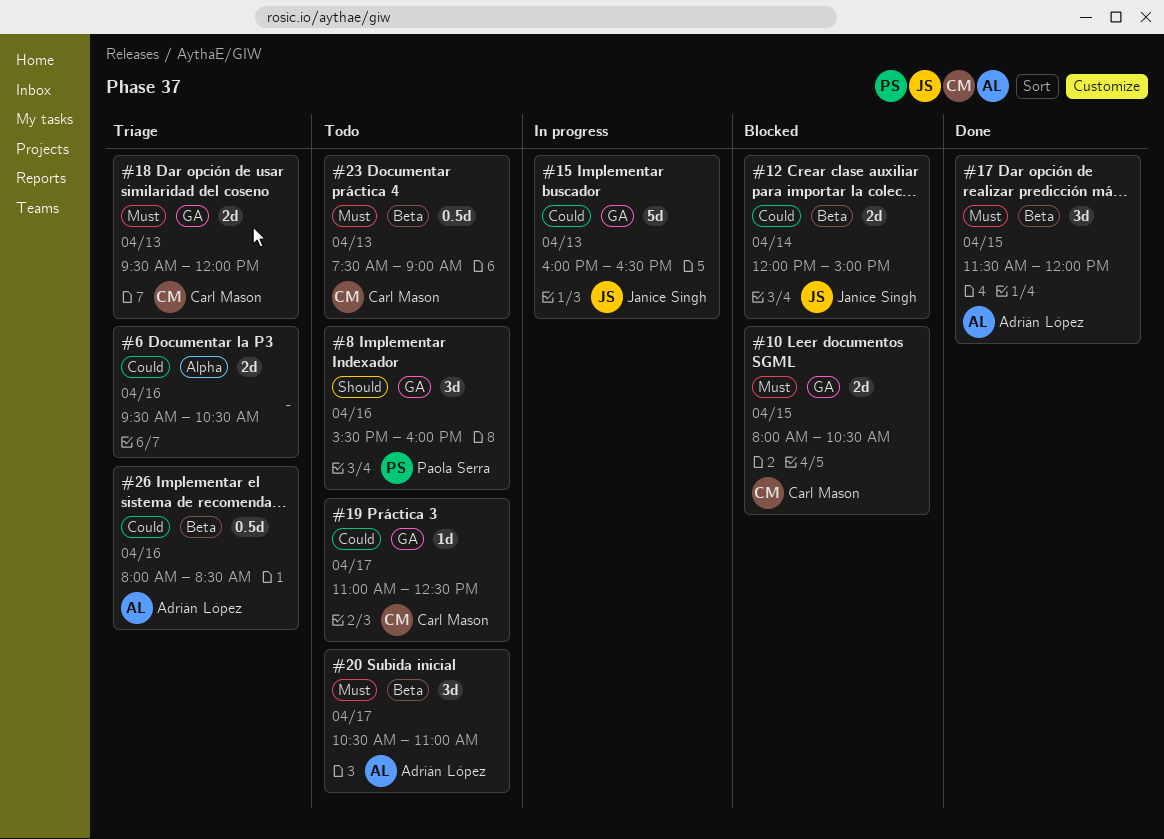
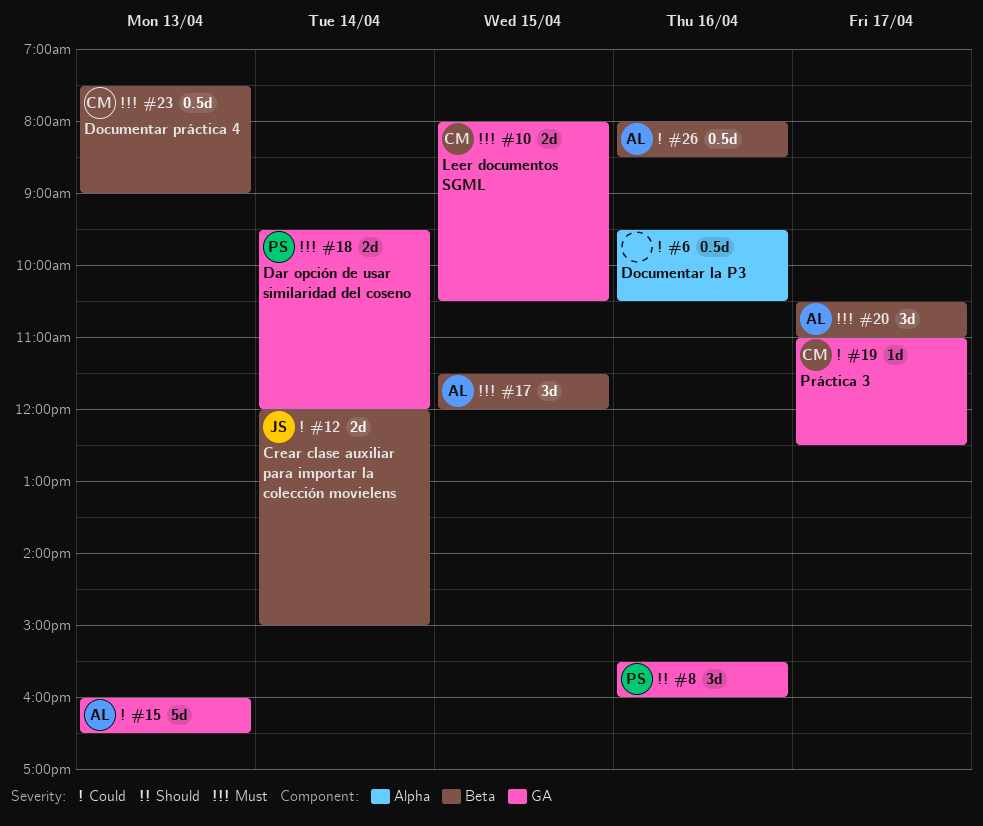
#6, estimate: 2d -> 0.5d
#15, owner: Janice Singh -> Adrián López
#18, owner: Carl Mason -> Paola Serra
#18, day: Apr 13 -> Apr 14

